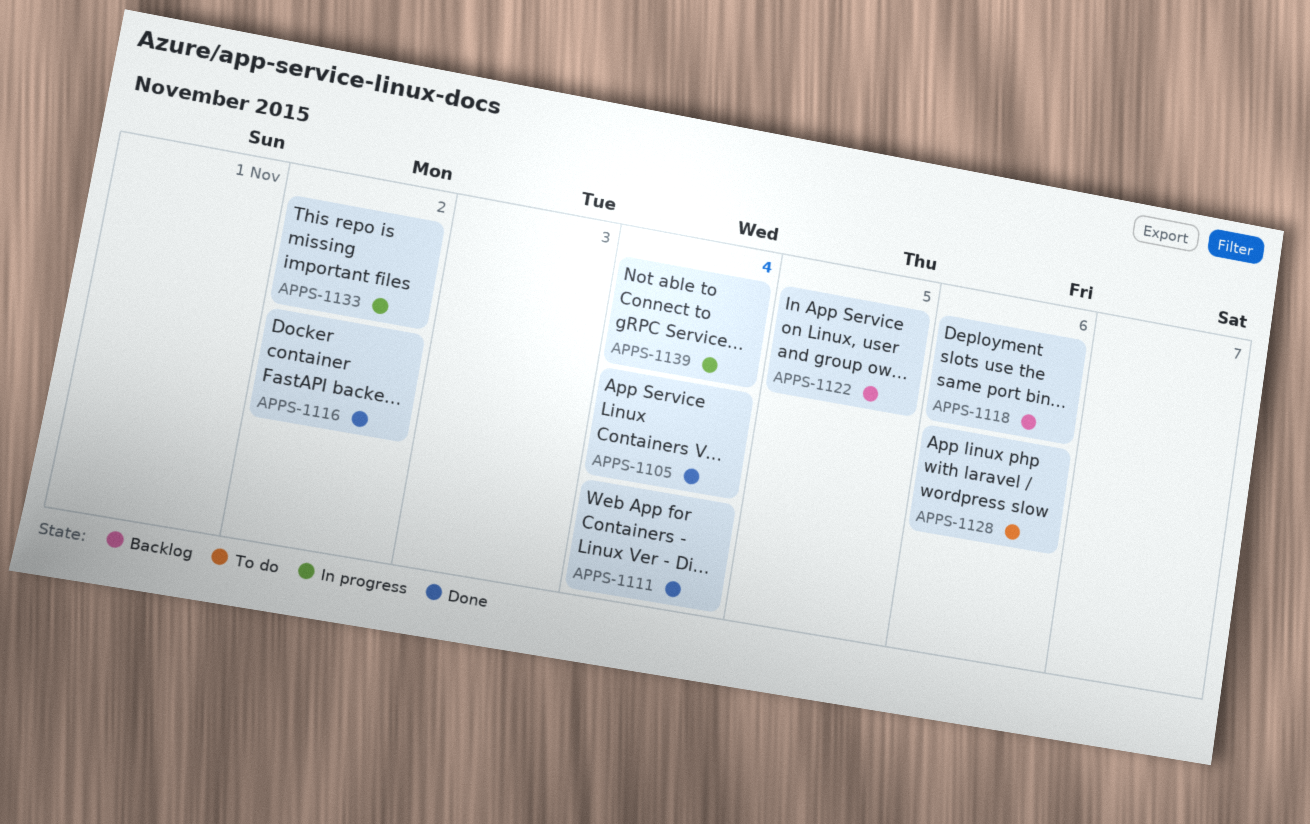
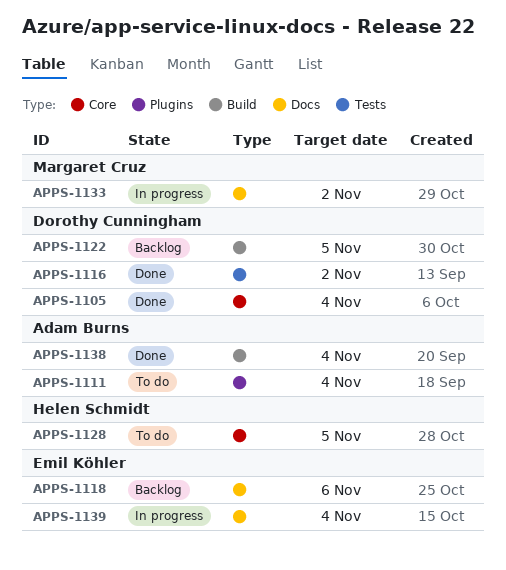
APPS-1111, status: Done -> To do
APPS-1128, due: Nov 6 -> Nov 5
APPS-1138: none -> present

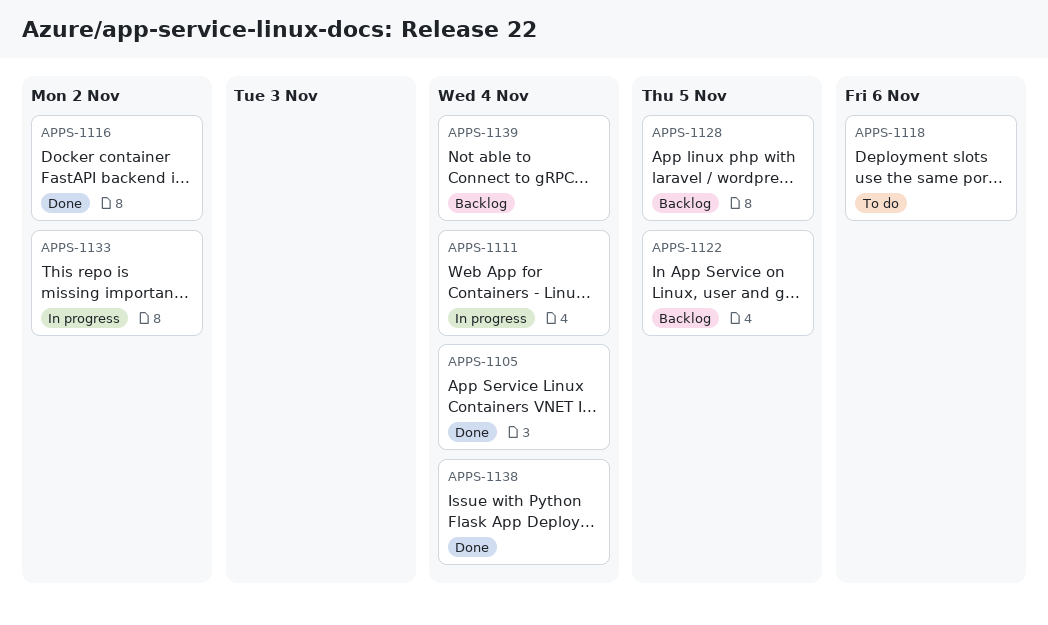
APPS-1111, status: To do -> In progress
APPS-1118, status: Backlog -> To do
APPS-1128, status: To do -> Backlog
APPS-1139, status: In progress -> Backlog

